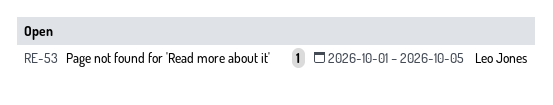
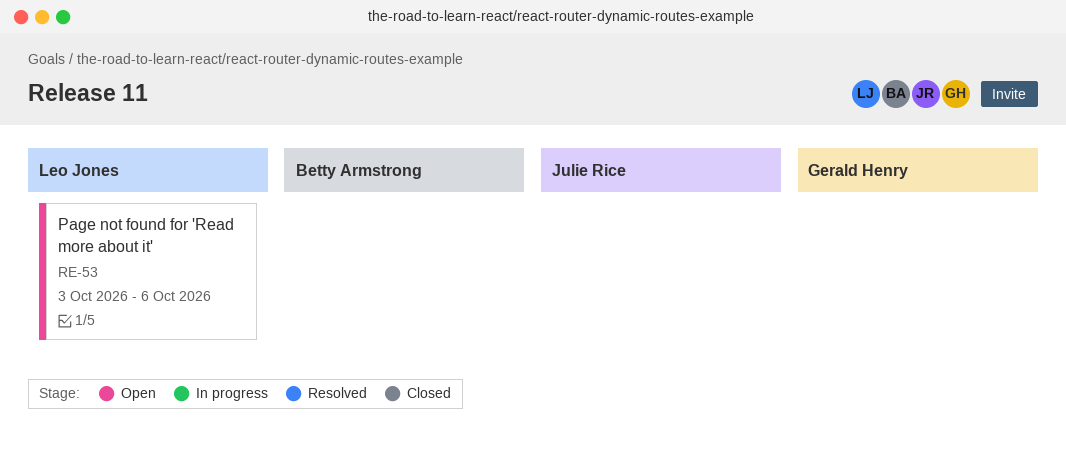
RE-53, start: Oct 1 -> Oct 3
RE-53, due: Oct 5 -> Oct 6

